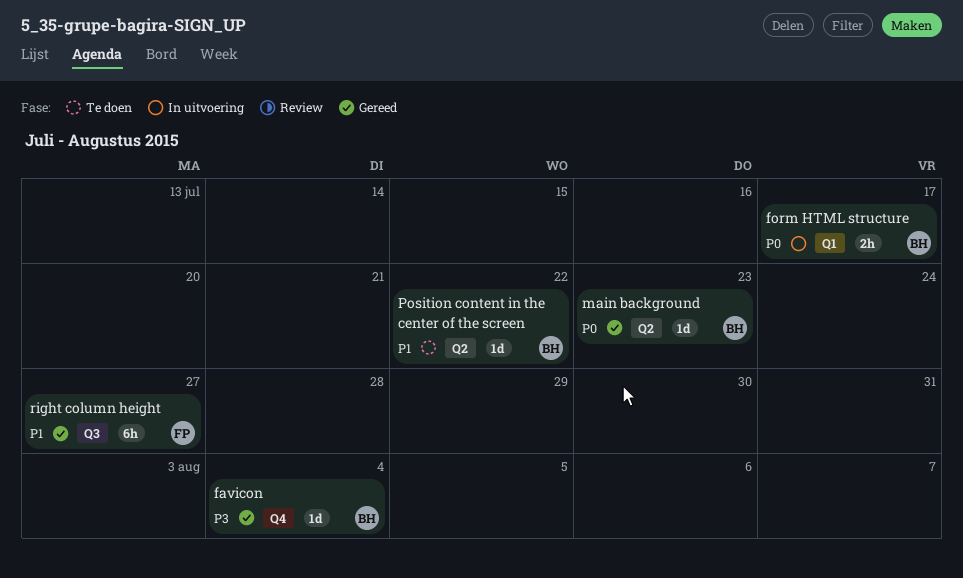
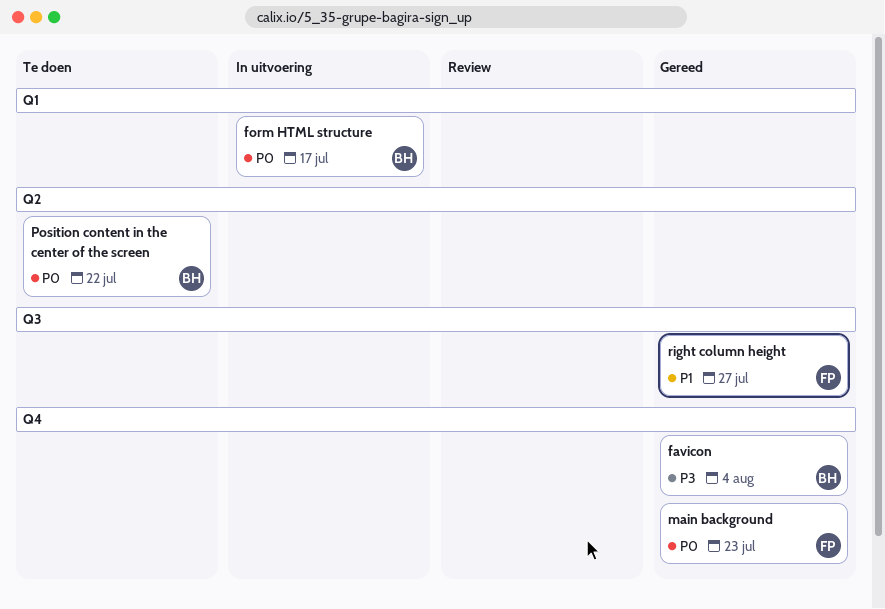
main background, owner: BH -> FP
main background, label: Q2 -> Q4
Position content in the center of the screen, priority: P1 -> P0

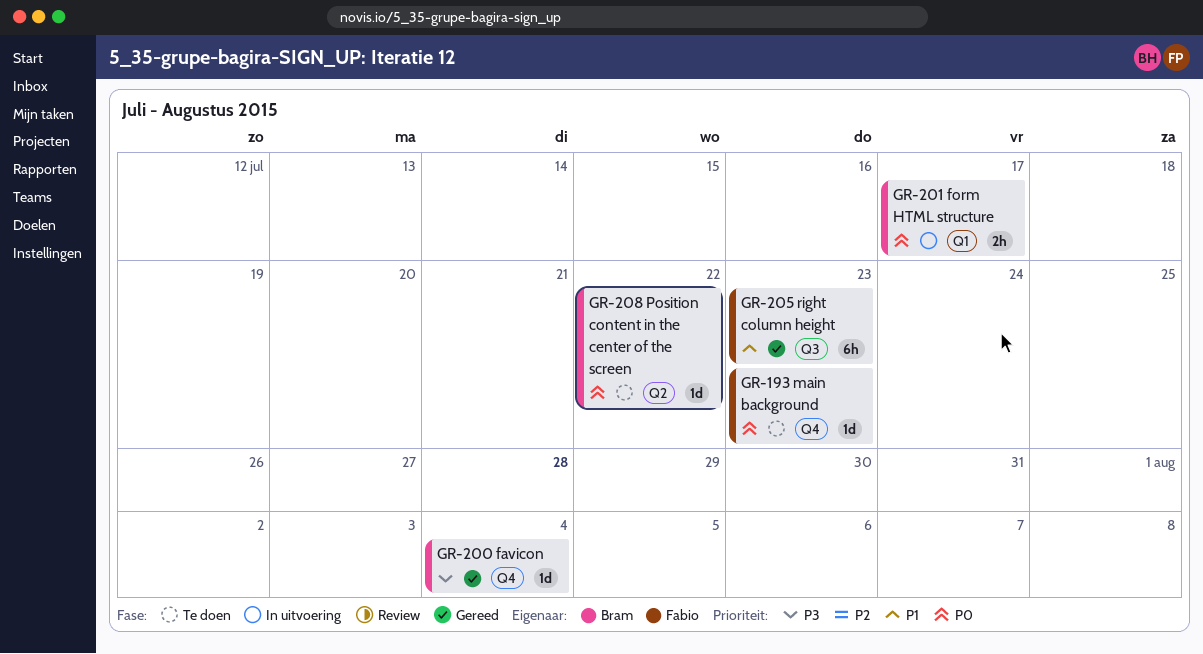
main background, status: Gereed -> Te doen
right column height, due: Jul 27 -> Jul 23

